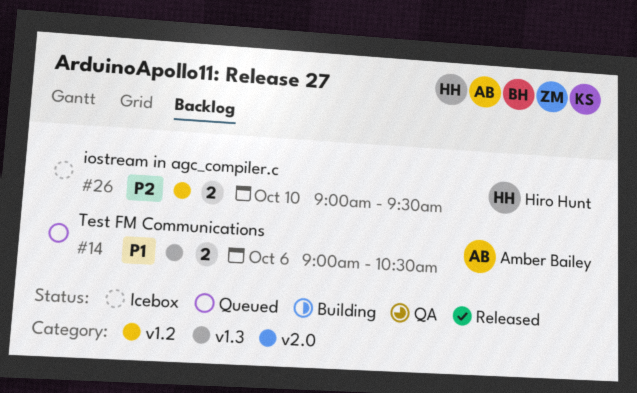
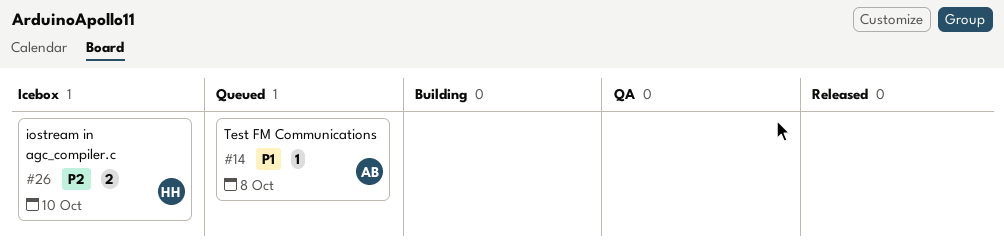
#14, estimate: 2 -> 1
#14, day: Oct 6 -> Oct 8

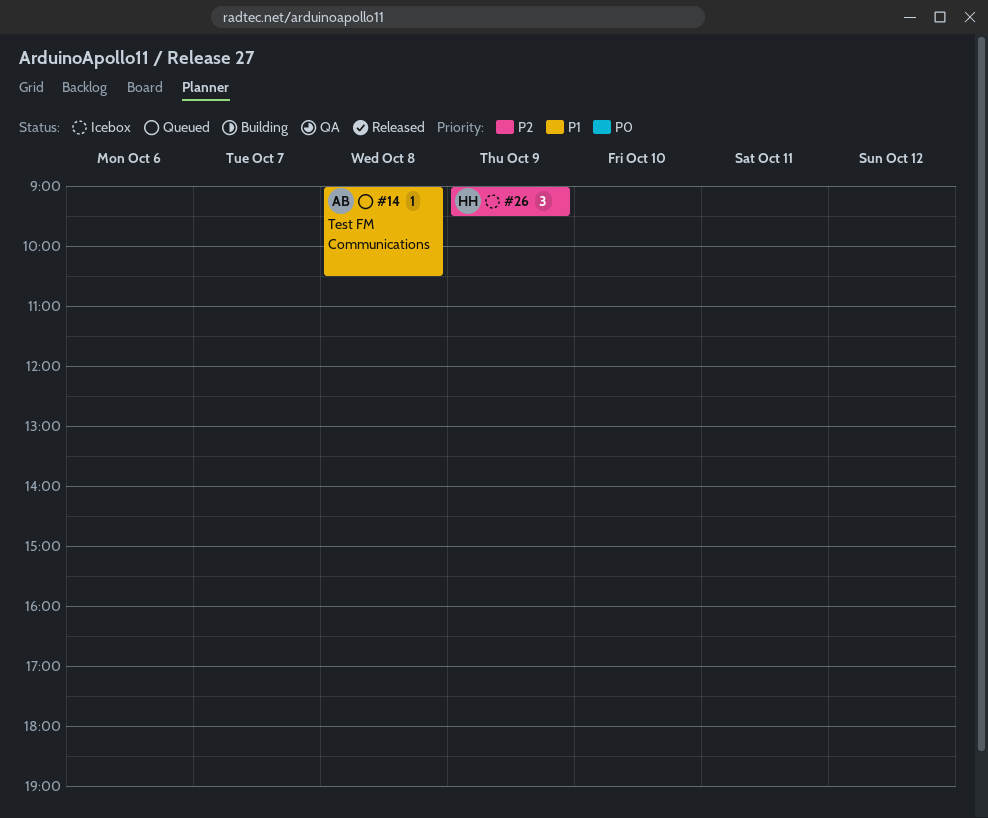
#26, estimate: 2 -> 3
#26, day: Oct 10 -> Oct 9

